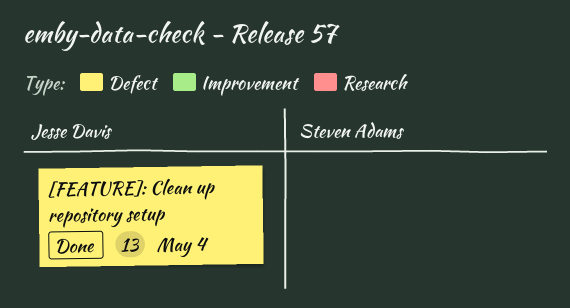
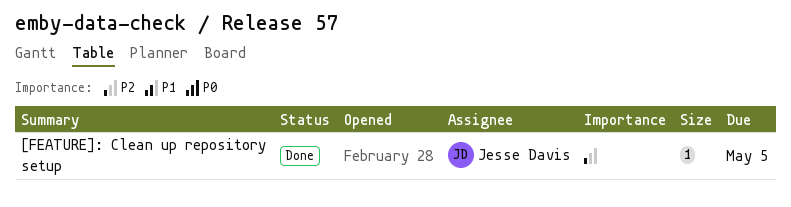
[FEATURE]: Clean up repository setup, estimate: 13 -> 1
[FEATURE]: Clean up repository setup, due: May 4 -> May 5

